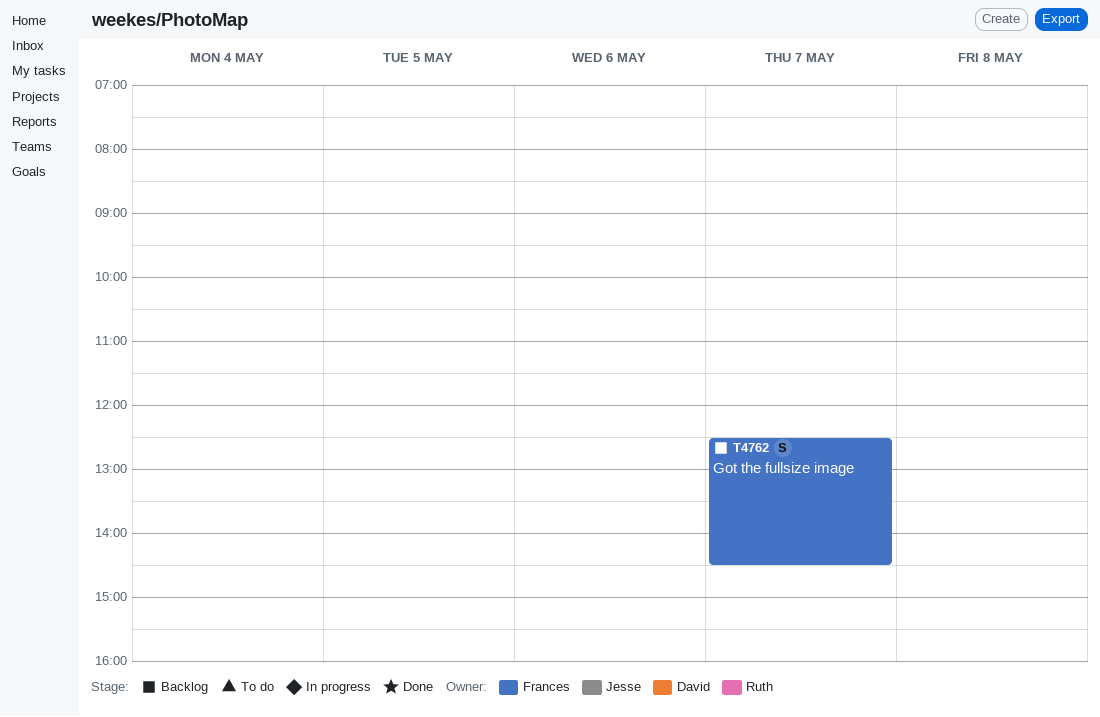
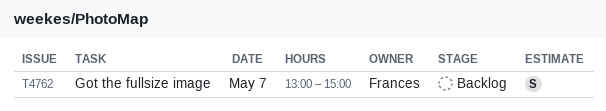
T4762, begins: 12:30 -> 13:00
T4762, ends: 14:30 -> 15:00

